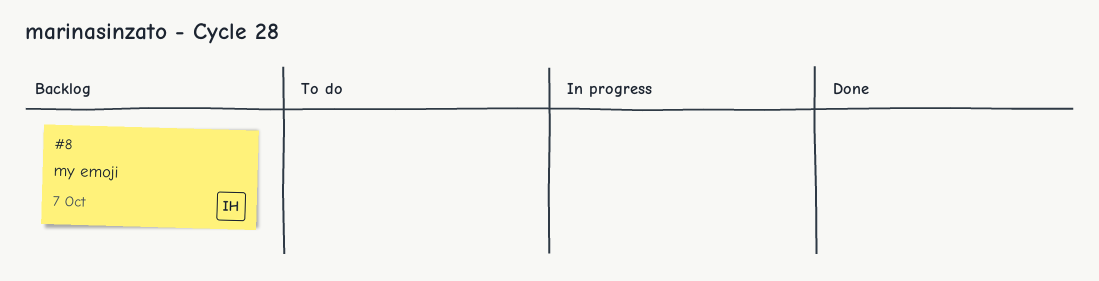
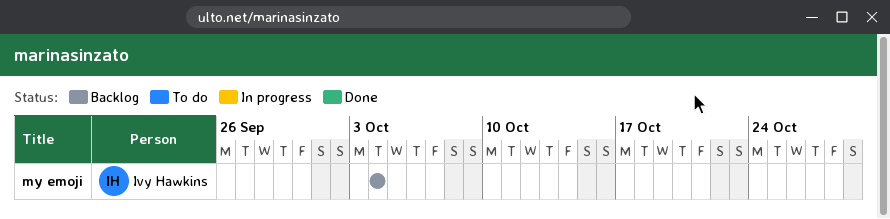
my emoji, due: Oct 7 -> Oct 4

